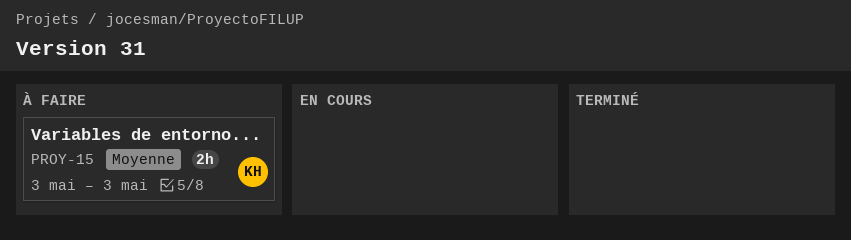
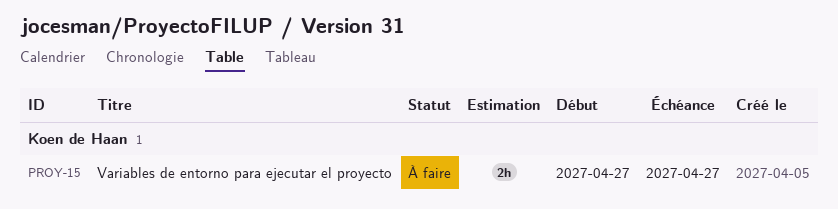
PROY-15, start: May 3 -> Apr 27
PROY-15, due: May 3 -> Apr 27

